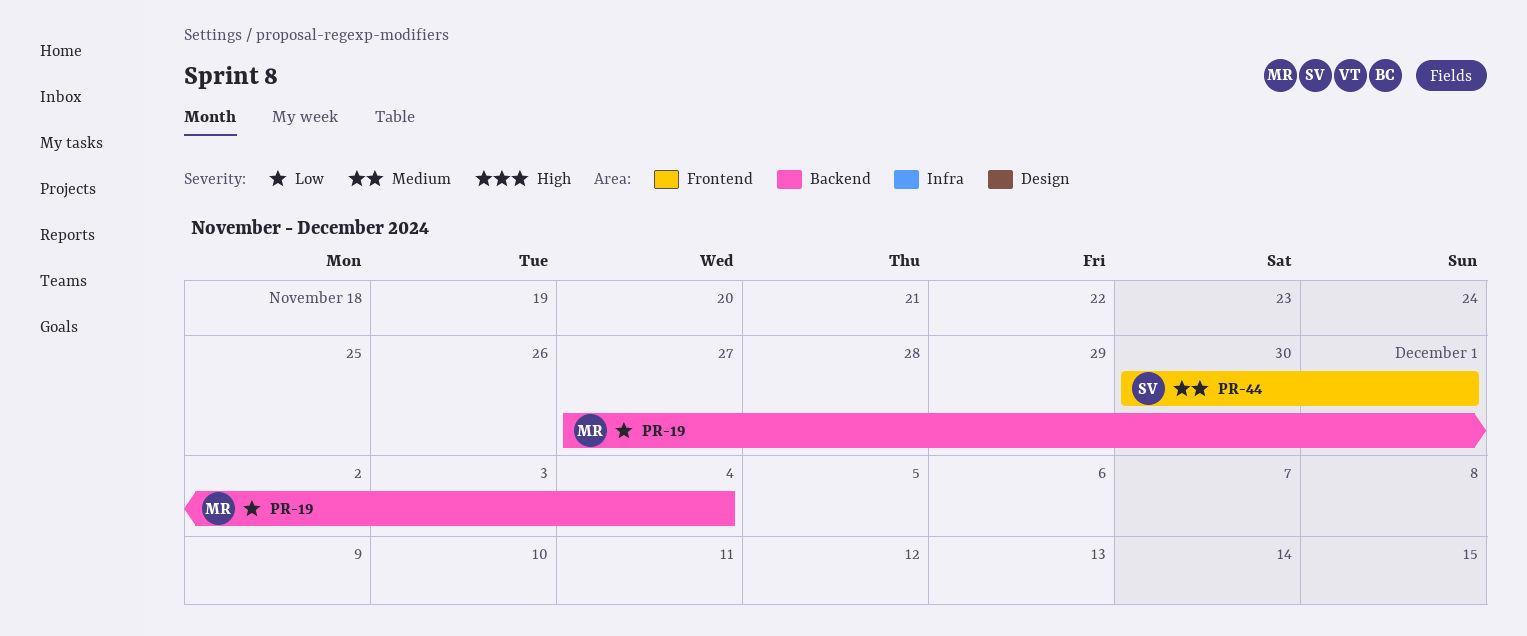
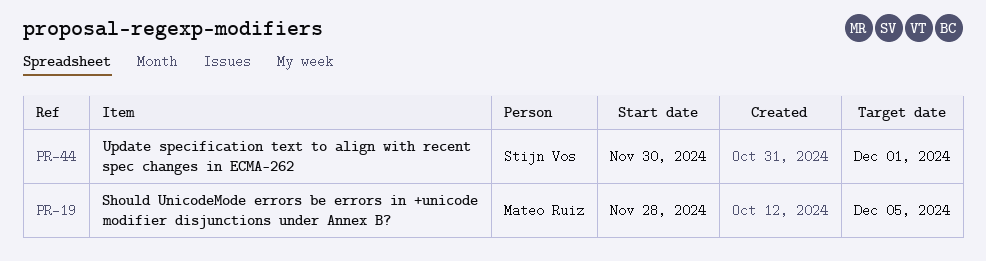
PR-19, start: Nov 27 -> Nov 28
PR-19, due: Dec 4 -> Dec 5

